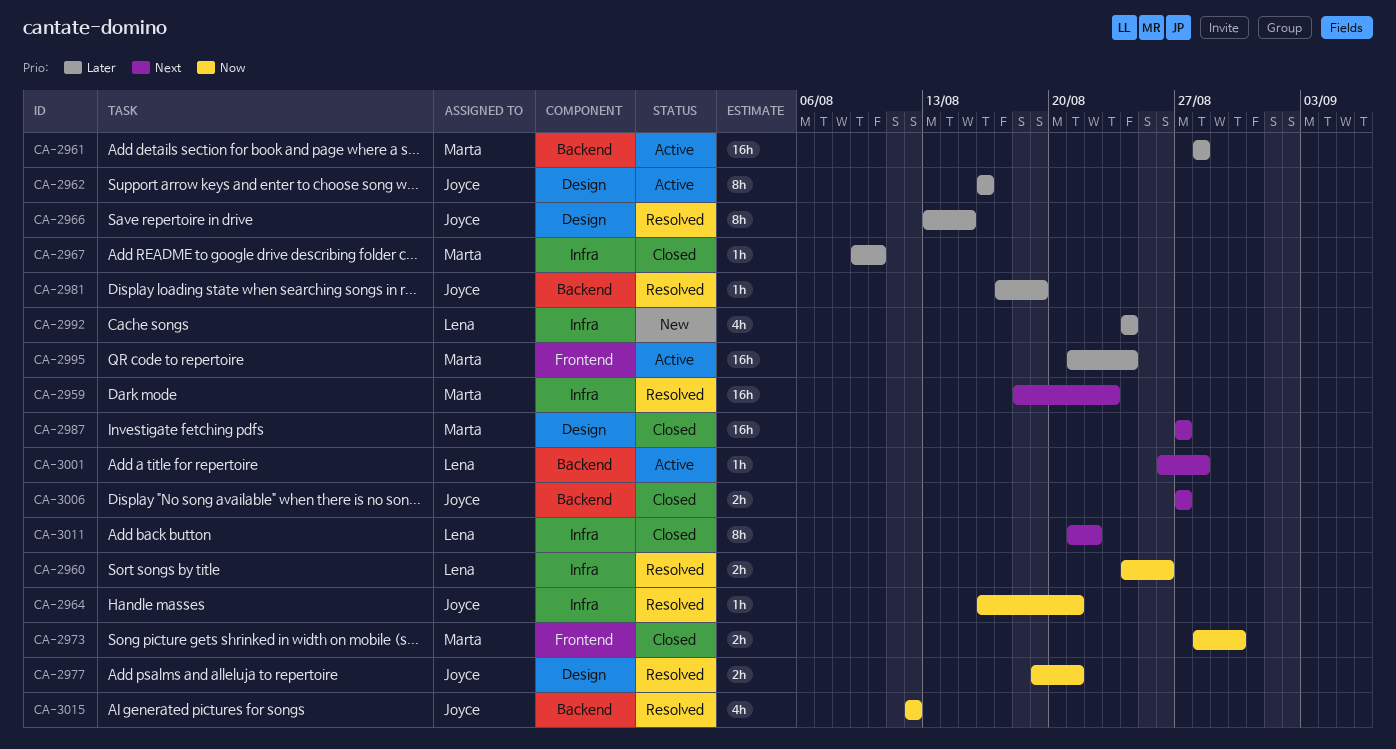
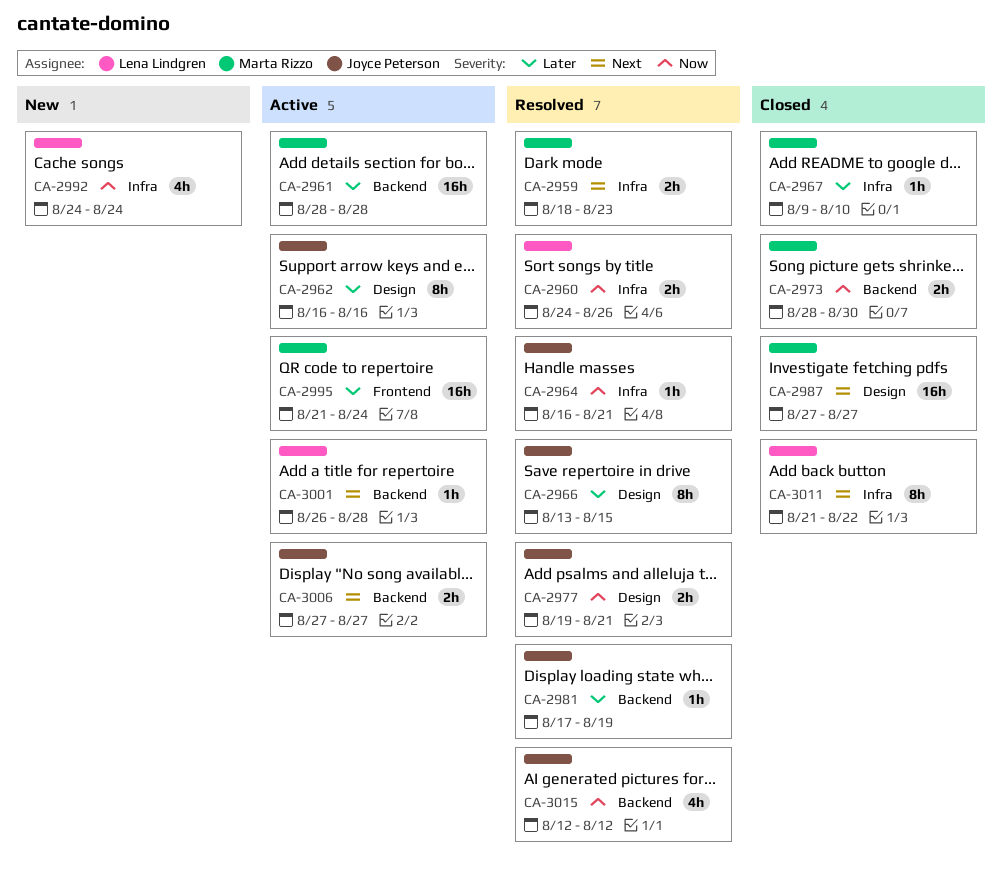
CA-2959, estimate: 16h -> 2h
CA-2973, label: Frontend -> Backend
CA-2992, priority: Later -> Now
CA-3006, status: Closed -> Active

